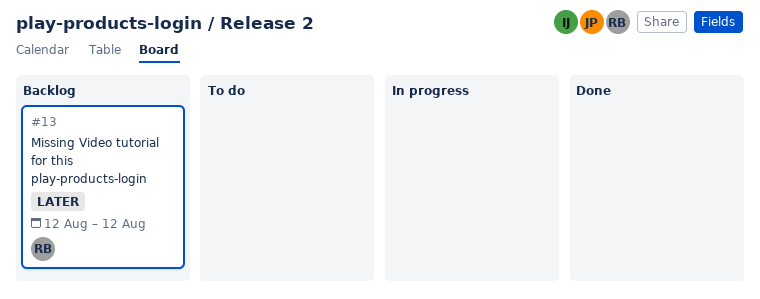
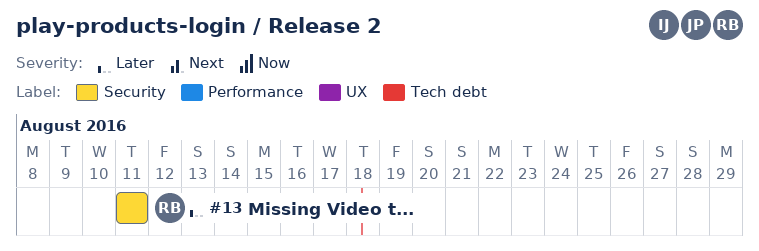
#13, start: Aug 12 -> Aug 11
#13, due: Aug 12 -> Aug 11

